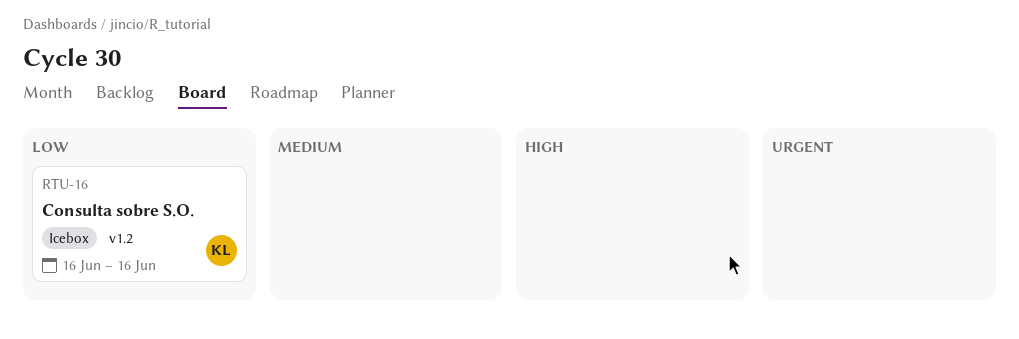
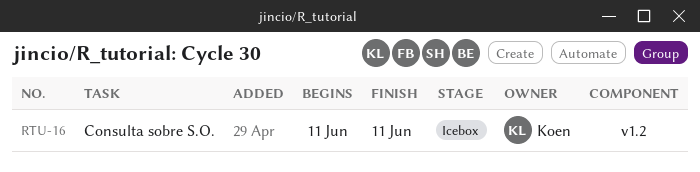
RTU-16, start: Jun 16 -> Jun 11
RTU-16, due: Jun 16 -> Jun 11

